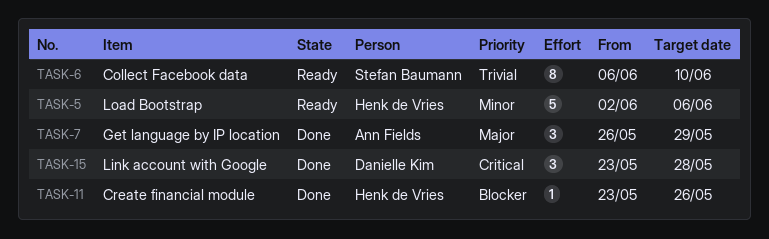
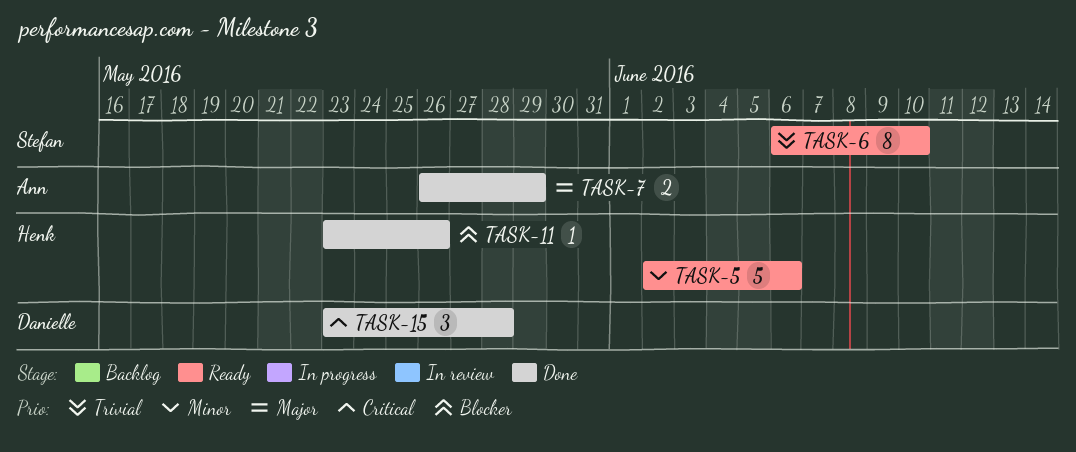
TASK-7, estimate: 3 -> 2

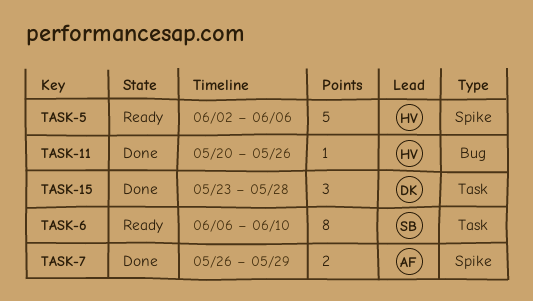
TASK-11, start: May 23 -> May 20

